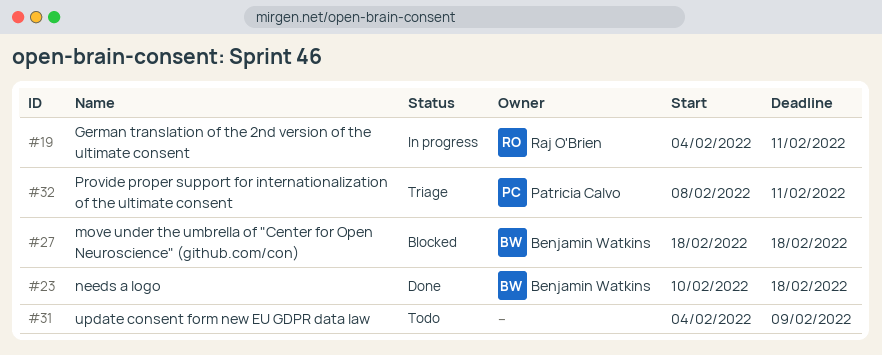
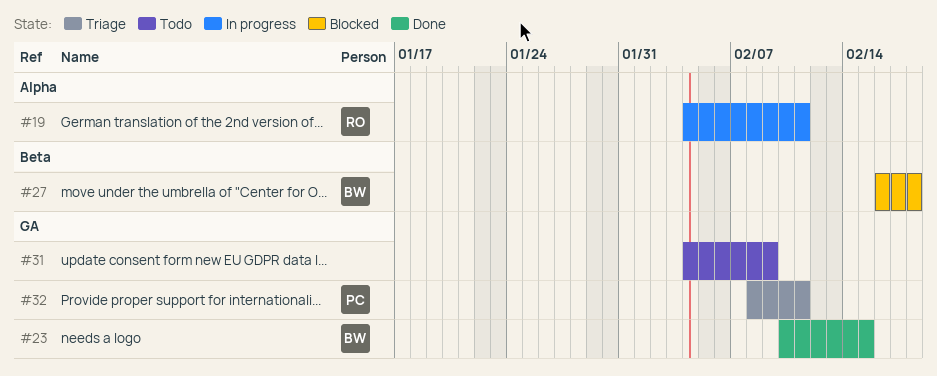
#23, due: Feb 18 -> Feb 15
#27, start: Feb 18 -> Feb 16

